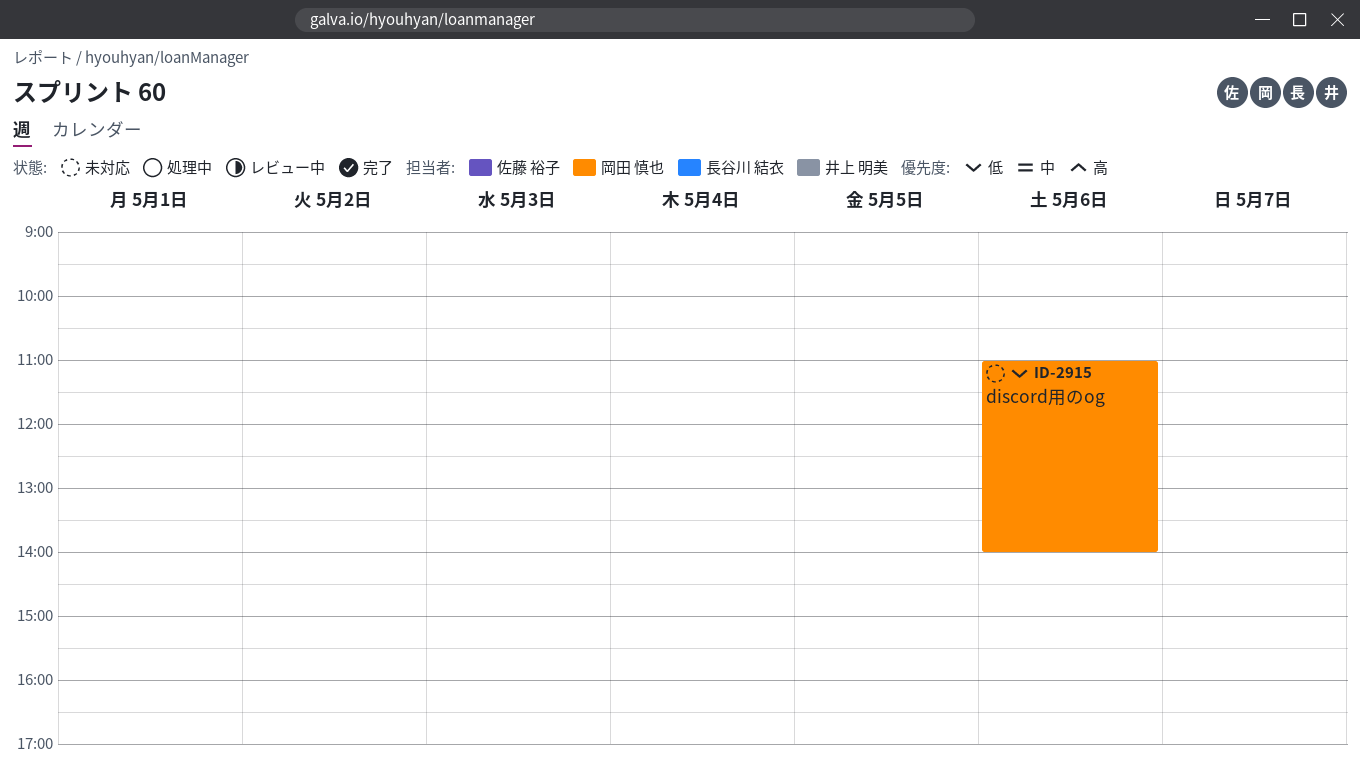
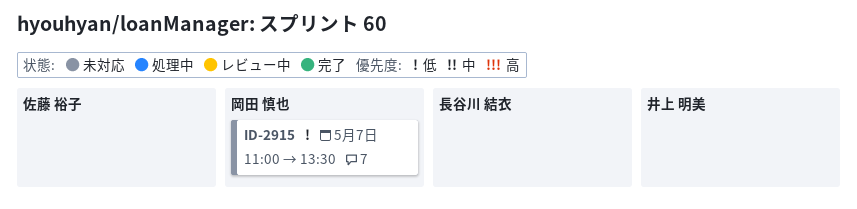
ID-2915, day: May 6 -> May 7
ID-2915, ends: 14:00 -> 13:30

